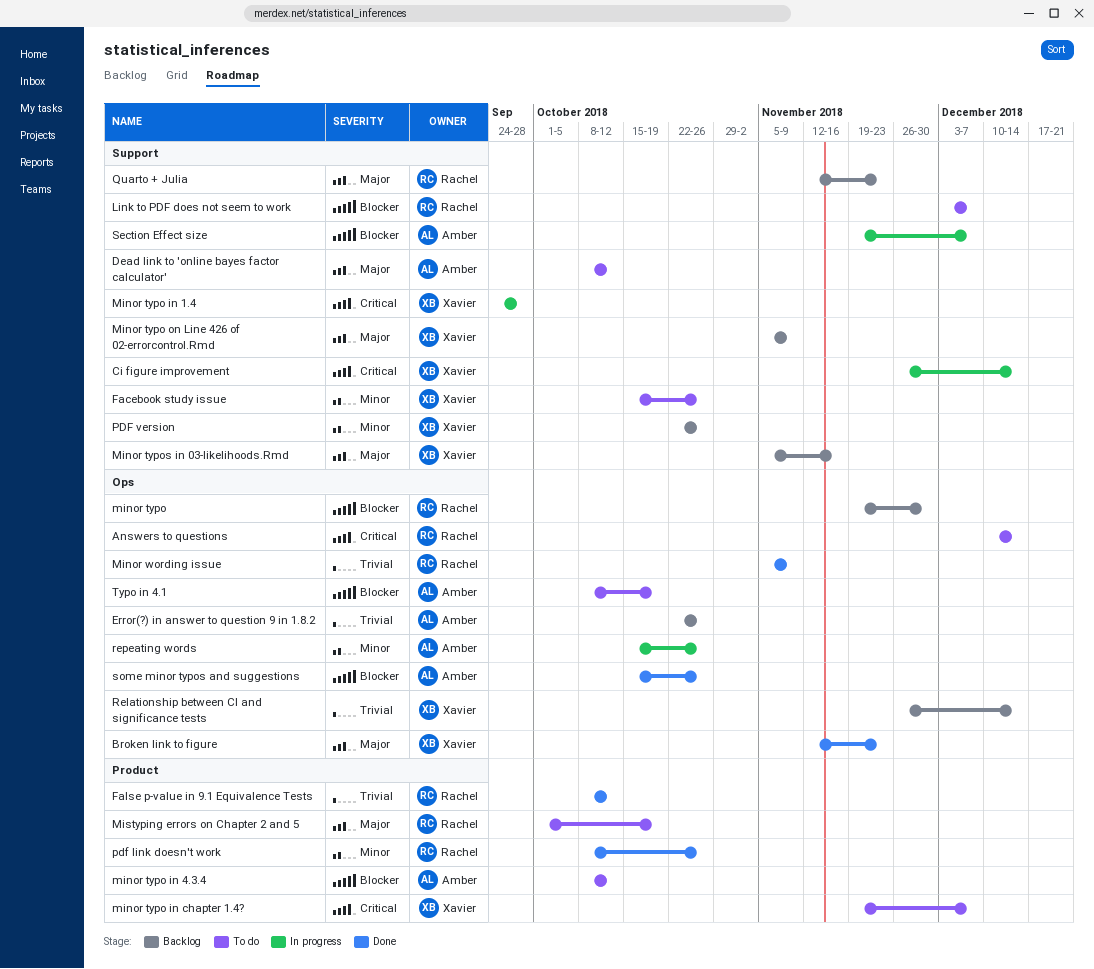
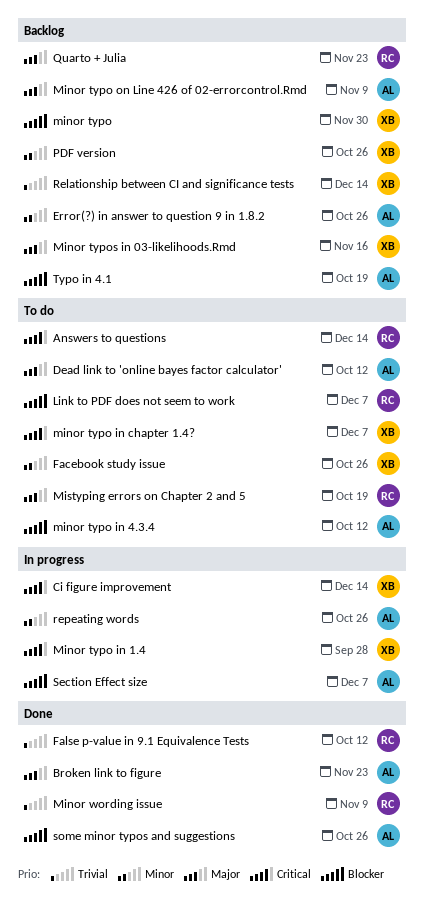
Broken link to figure, owner: Xavier -> Amber
Error(?) in answer to question 9 in 1.8.2, priority: Trivial -> Minor
minor typo, owner: Rachel -> Xavier
Minor typo on Line 426 of 02-errorcontrol.Rmd, owner: Xavier -> Amber
pdf link doesn't work: present -> none
Typo in 4.1, status: To do -> Backlog

